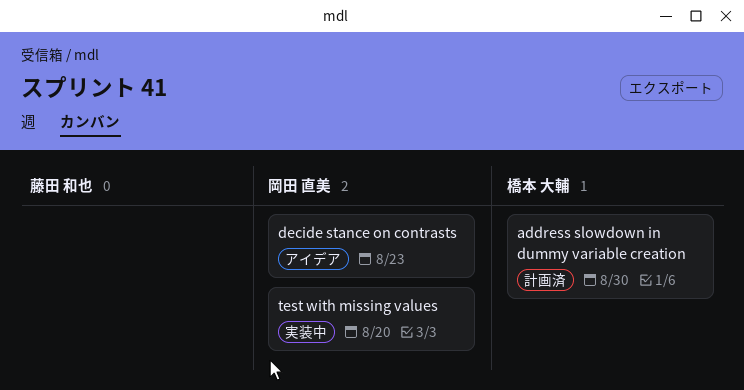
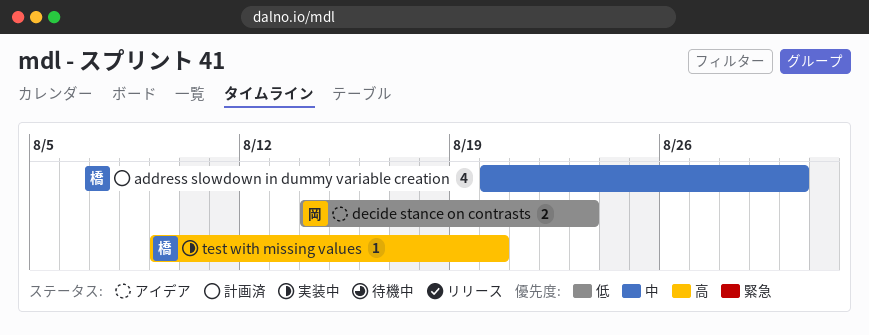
test with missing values, owner: 岡田 直美 -> 橋本 大輔

